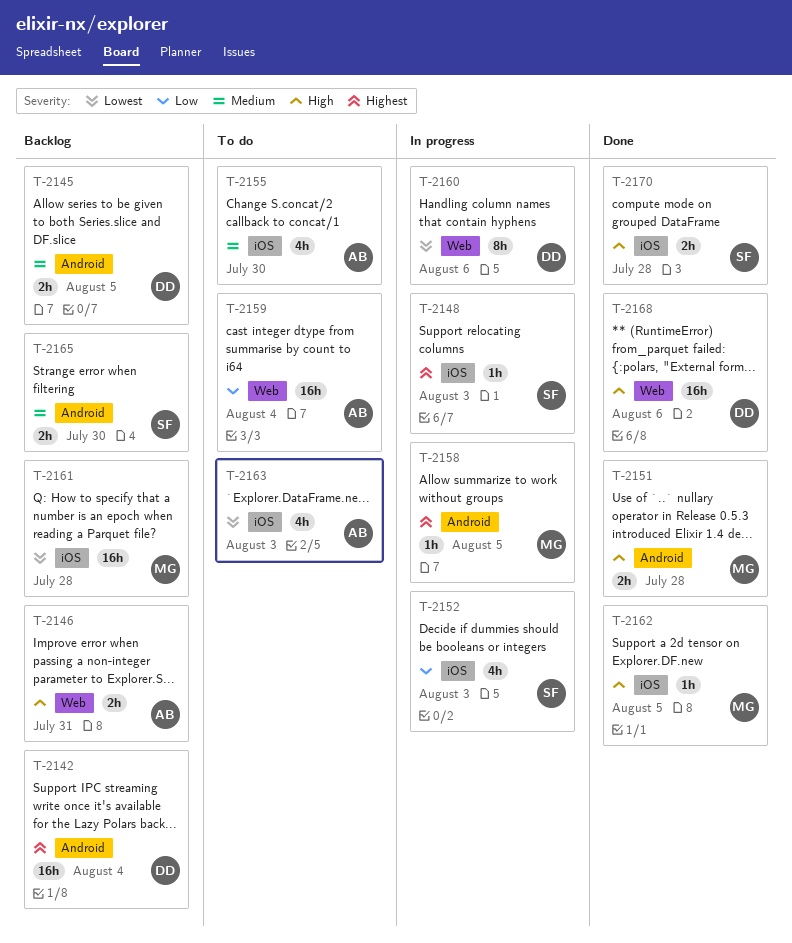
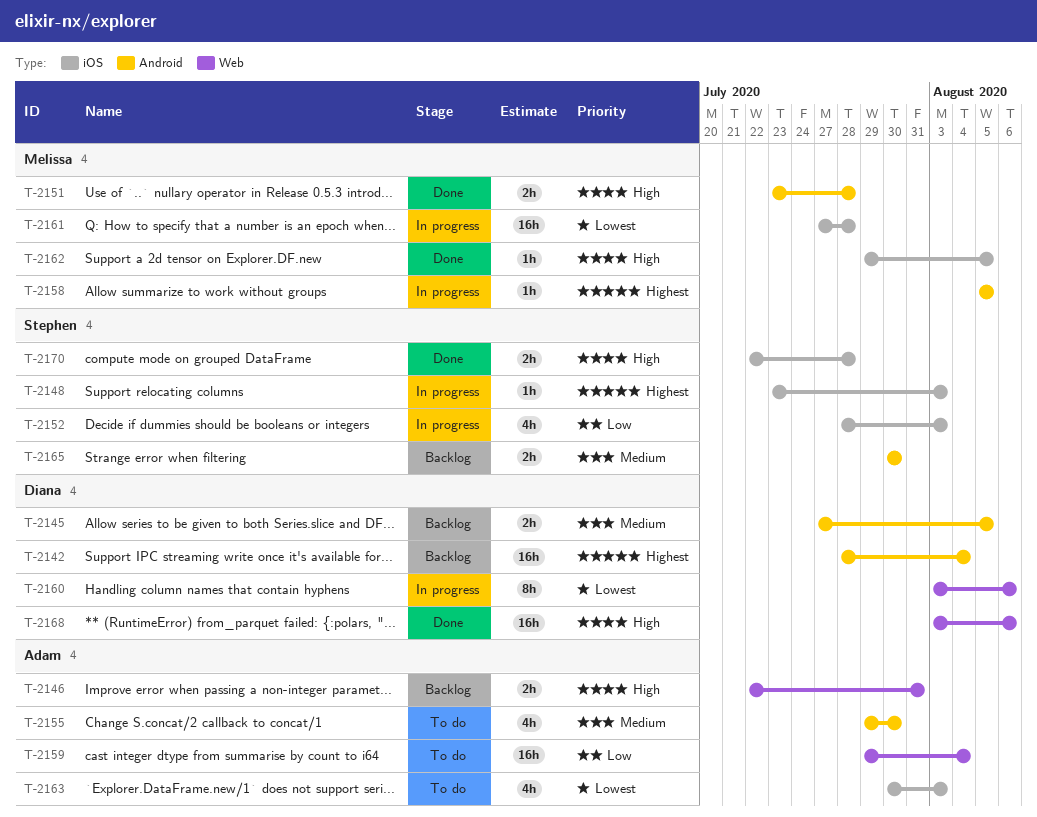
T-2155, label: iOS -> Android
T-2161, status: Backlog -> In progress

